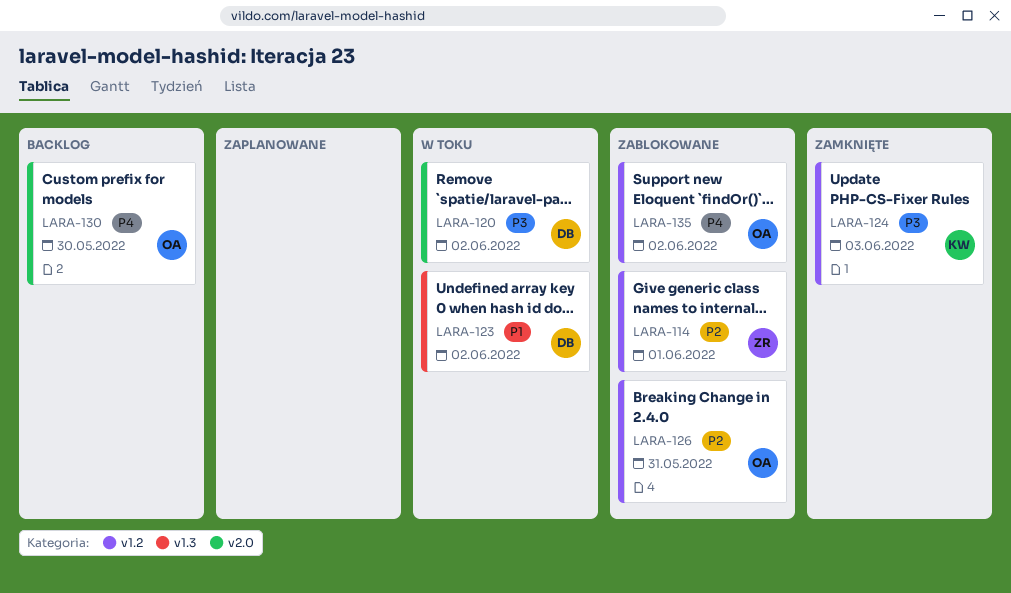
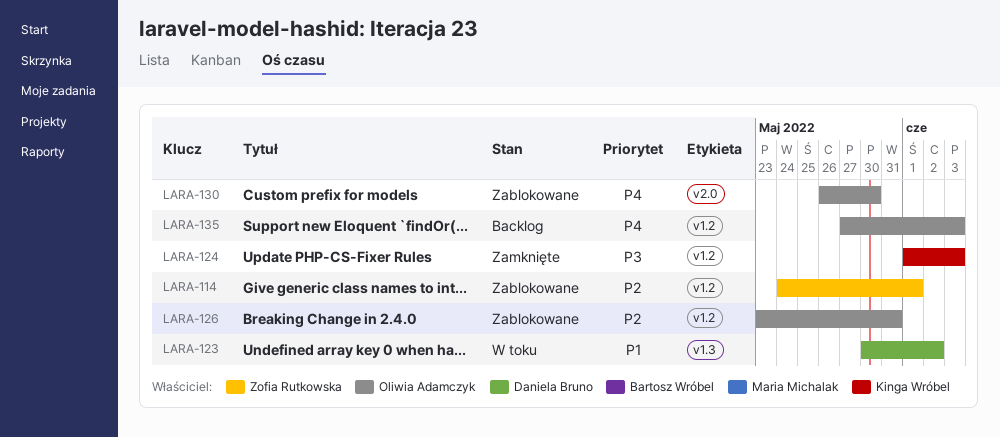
LARA-120: present -> none
LARA-130, status: Backlog -> Zablokowane
LARA-135, status: Zablokowane -> Backlog
LARA-135, due: Jun 2 -> Jun 3

